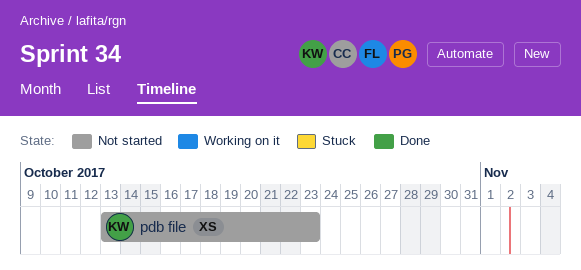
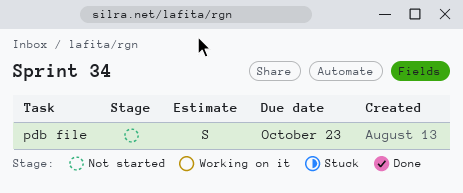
pdb file, estimate: XS -> S

